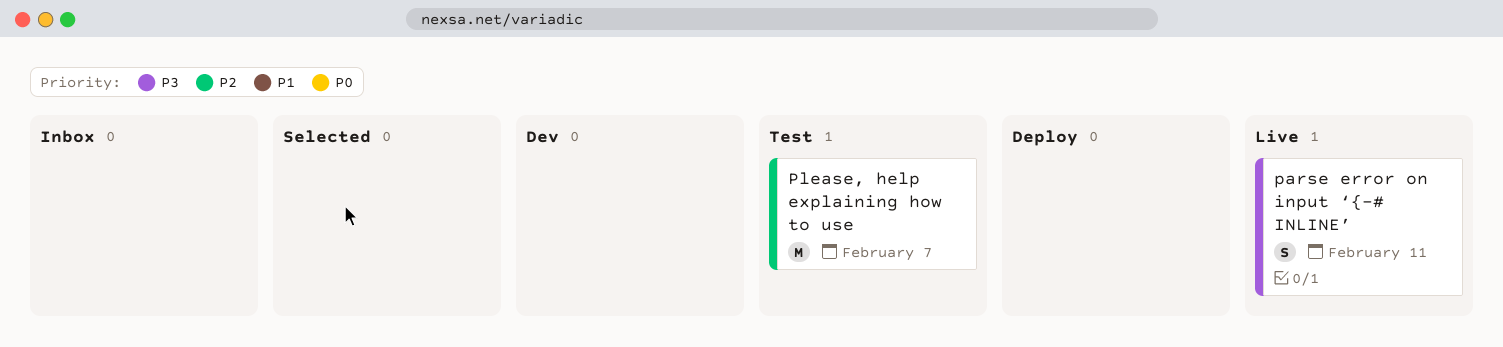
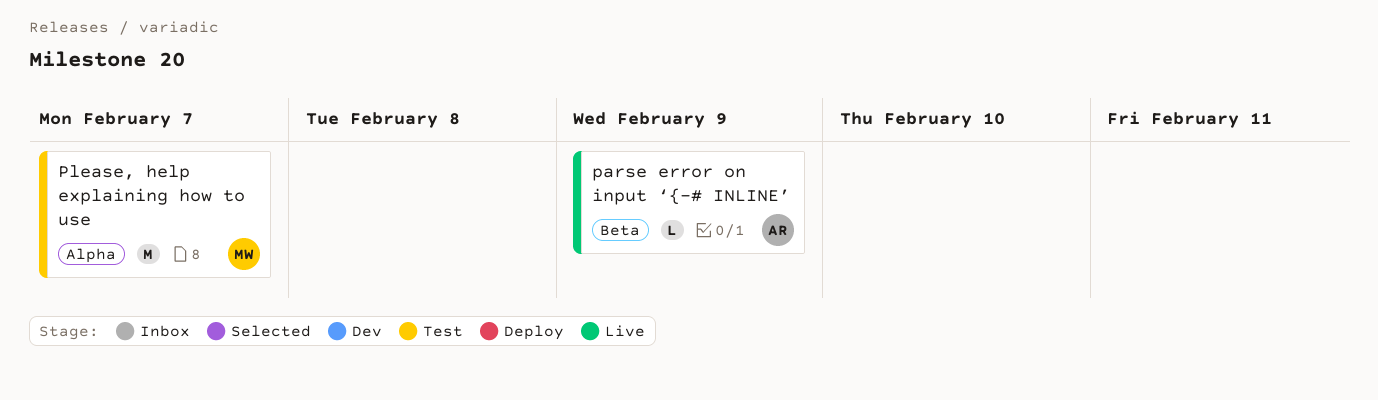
parse error on input ‘{-# INLINE’, estimate: S -> L
parse error on input ‘{-# INLINE’, due: Feb 11 -> Feb 9

